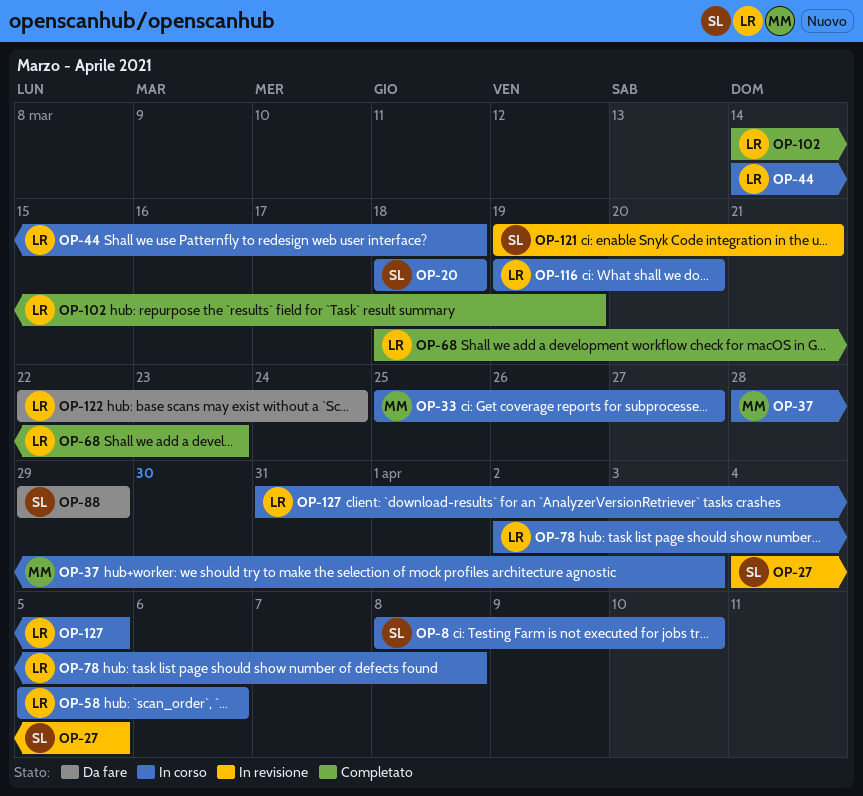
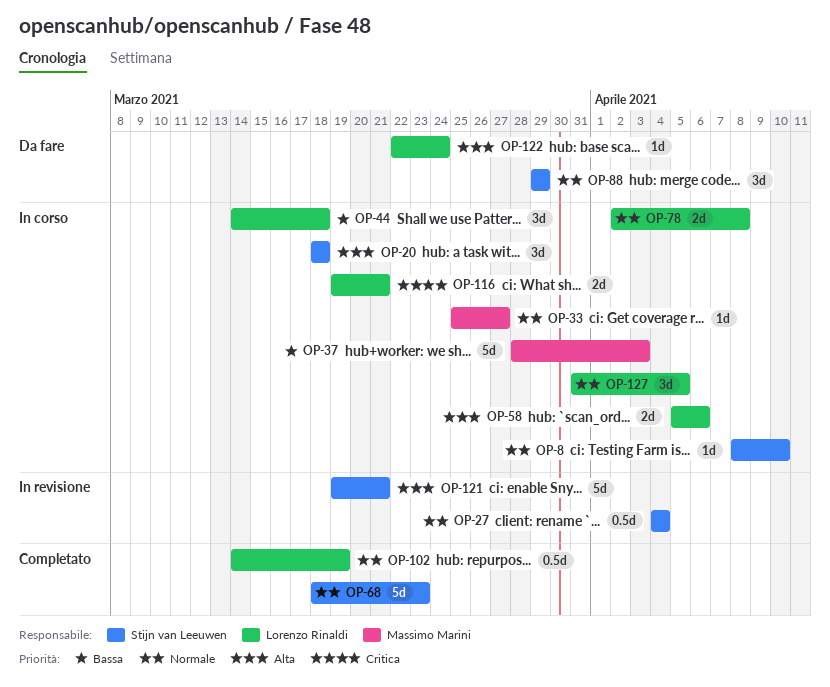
OP-27, due: Apr 5 -> Apr 4
OP-68, owner: Lorenzo Rinaldi -> Stijn van Leeuwen
OP-116, due: Mar 20 -> Mar 21

